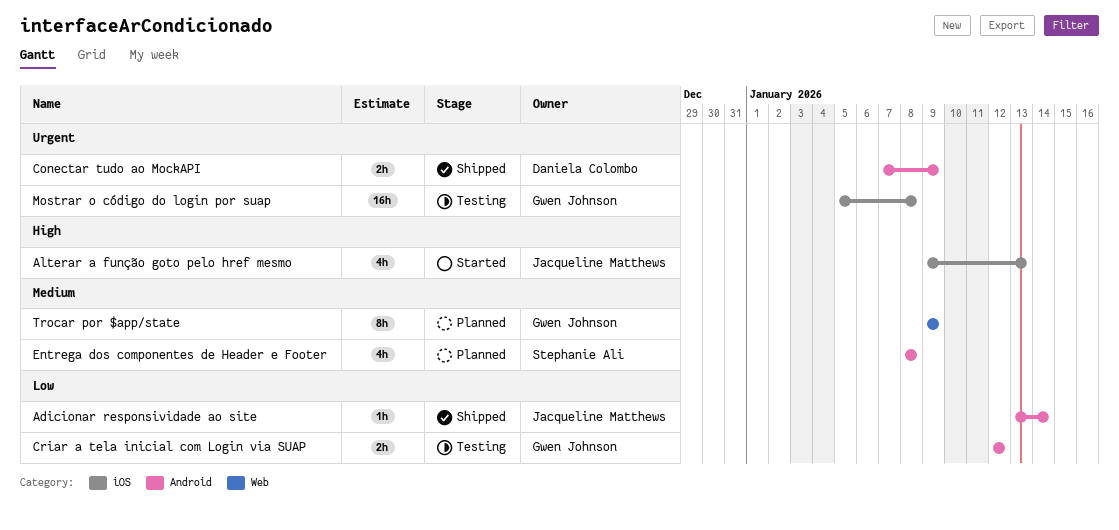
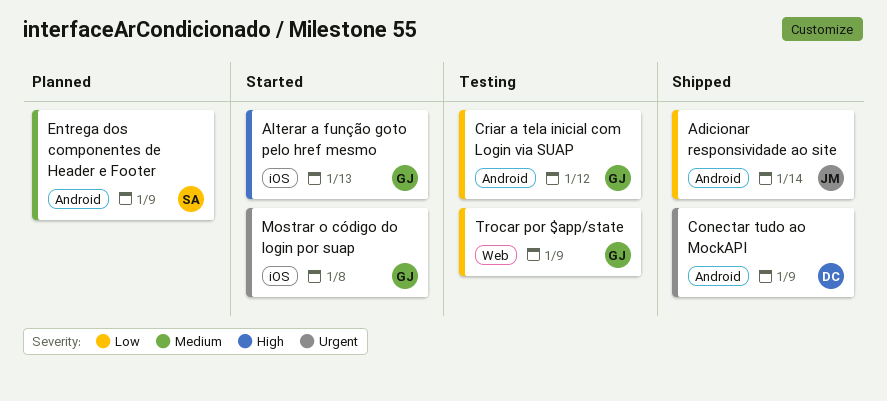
Alterar a função goto pelo href mesmo, owner: Jacqueline Matthews -> Gwen Johnson
Entrega dos componentes de Header e Footer, due: Jan 8 -> Jan 9
Mostrar o código do login por suap, status: Testing -> Started
Trocar por $app/state, status: Planned -> Testing
Trocar por $app/state, priority: Medium -> Low

